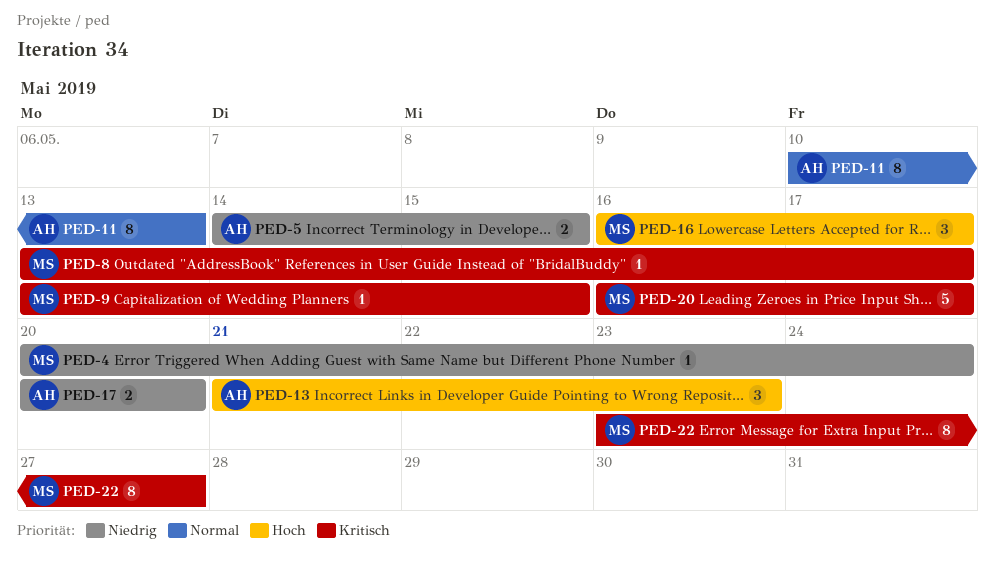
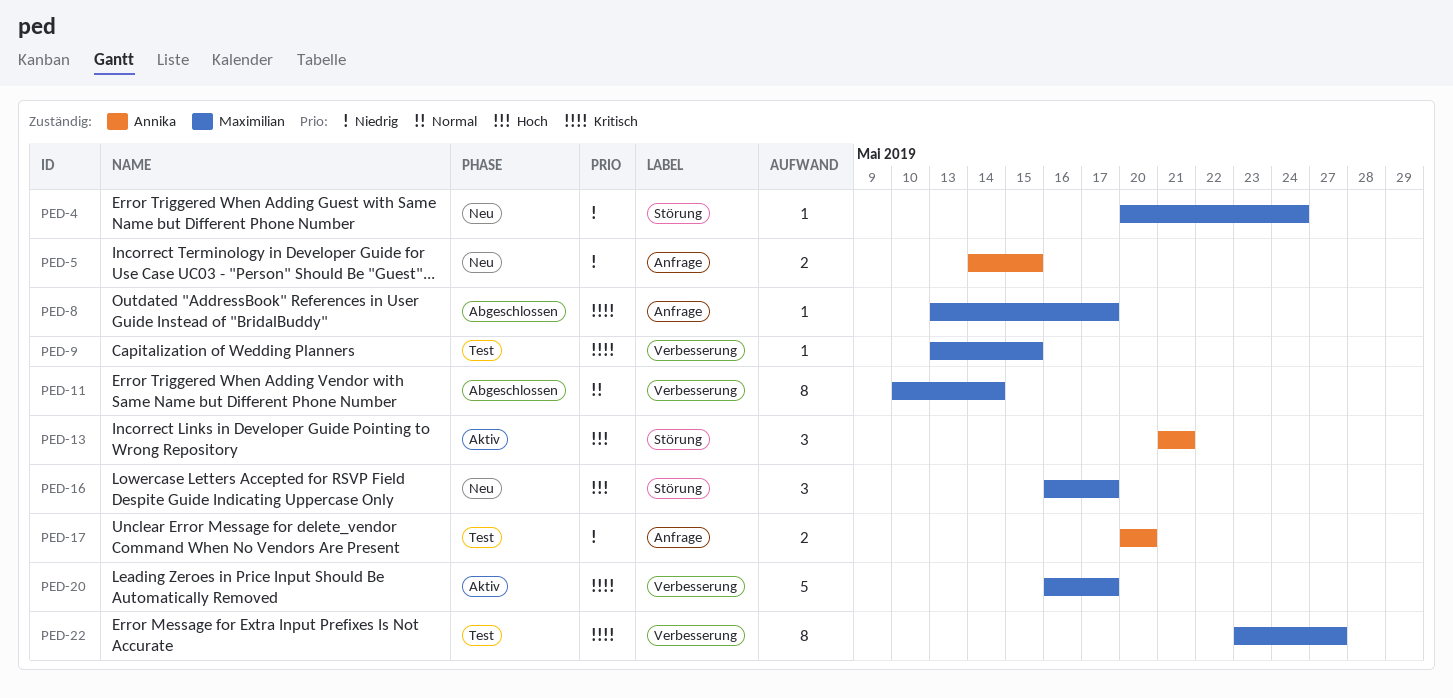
PED-11, owner: Annika -> Maximilian
PED-11, due: May 13 -> May 14
PED-13, due: May 23 -> May 21

